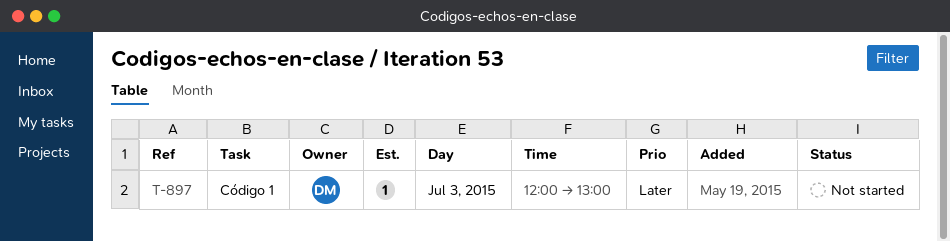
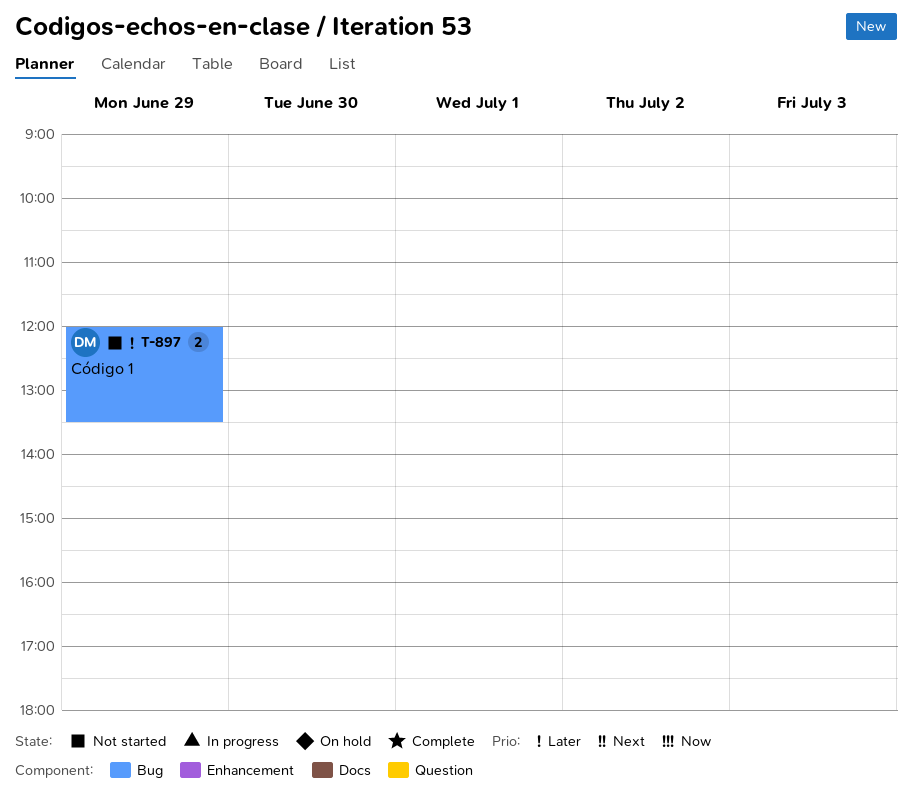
T-897, estimate: 1 -> 2
T-897, day: Jul 3 -> Jun 29
T-897, ends: 13:00 -> 13:30

